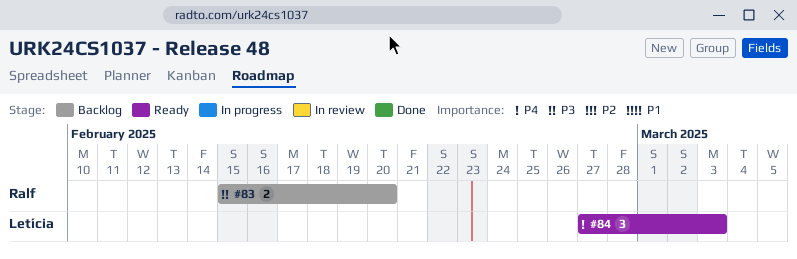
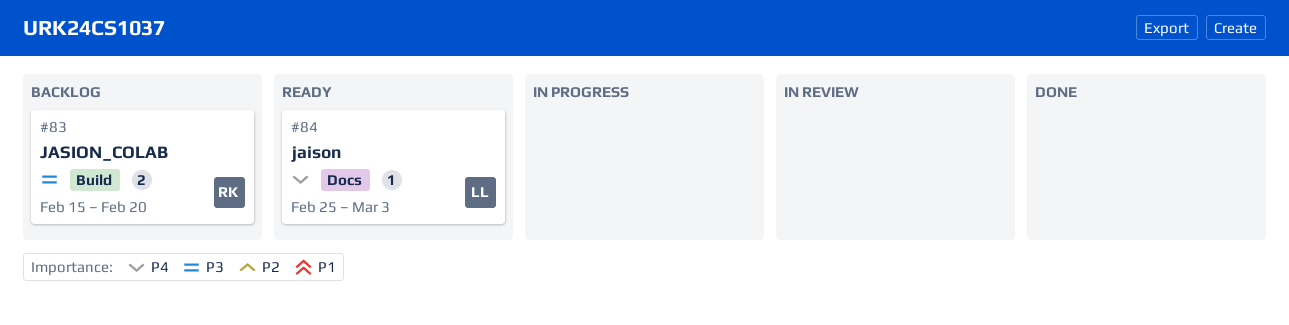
#84, estimate: 3 -> 1
#84, start: Feb 27 -> Feb 25

